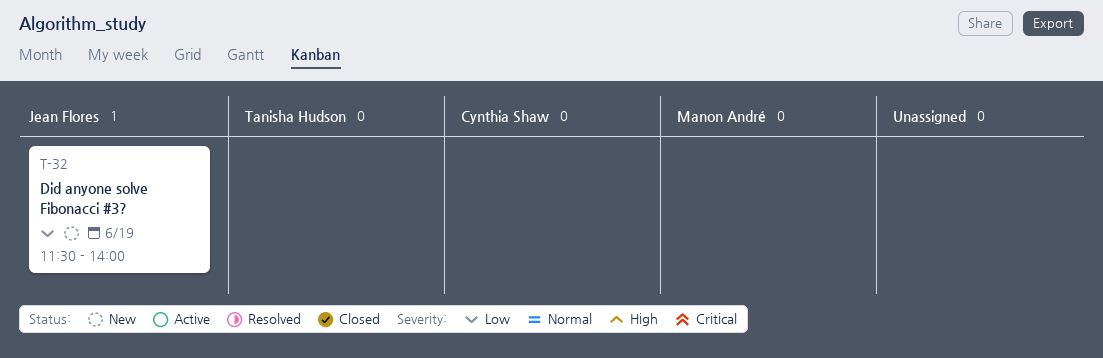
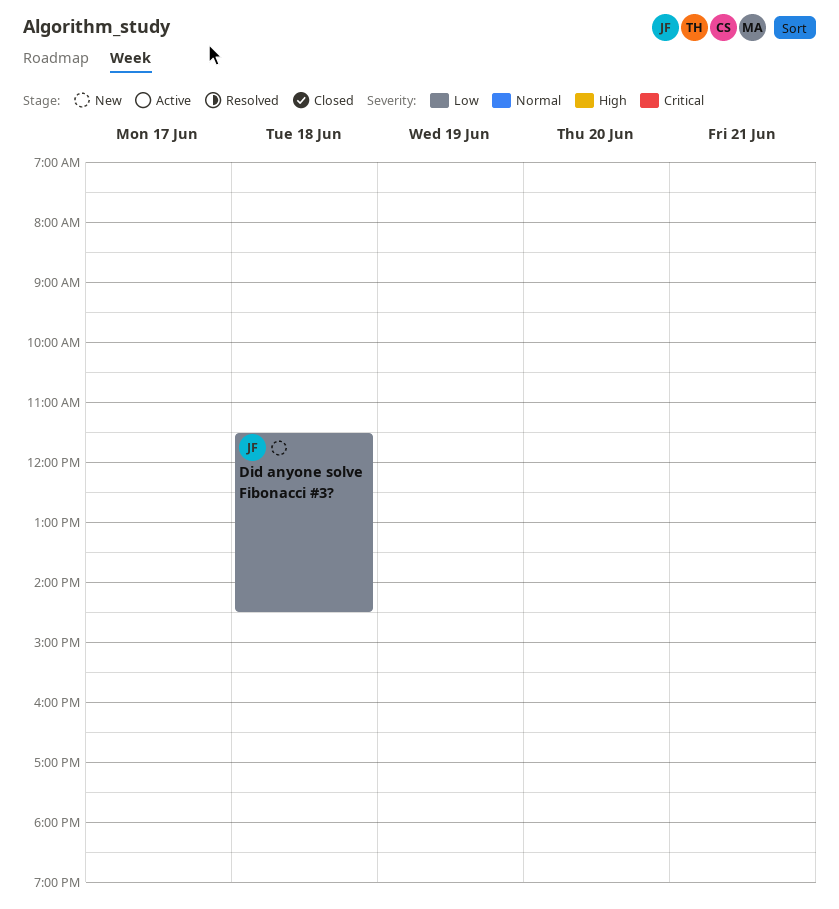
Did anyone solve Fibonacci #3?, day: Jun 19 -> Jun 18
Did anyone solve Fibonacci #3?, ends: 14:00 -> 14:30

